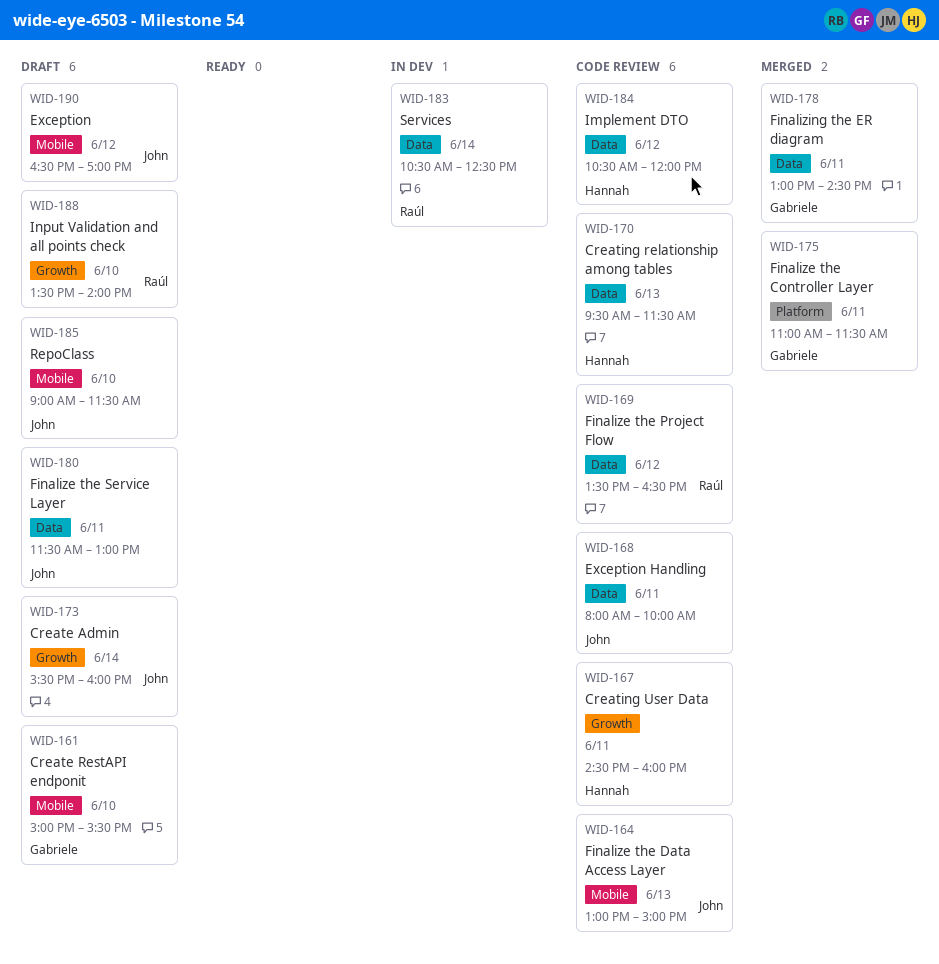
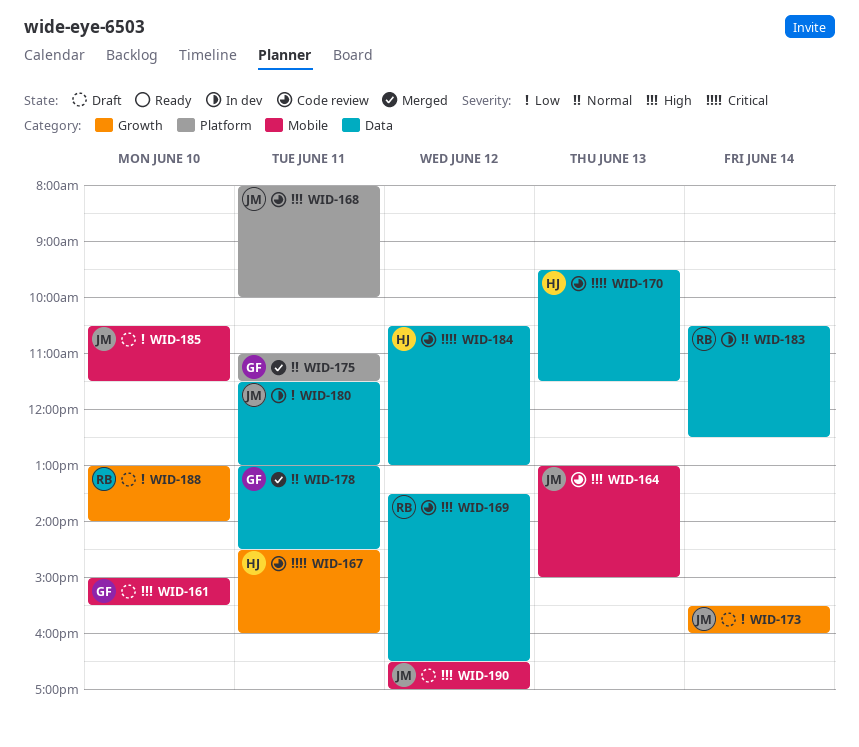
WID-168, label: Data -> Platform
WID-180, status: Draft -> In dev
WID-184, ends: 12:00 -> 13:00
WID-185, begins: 09:00 -> 10:30
WID-188, begins: 13:30 -> 13:00

